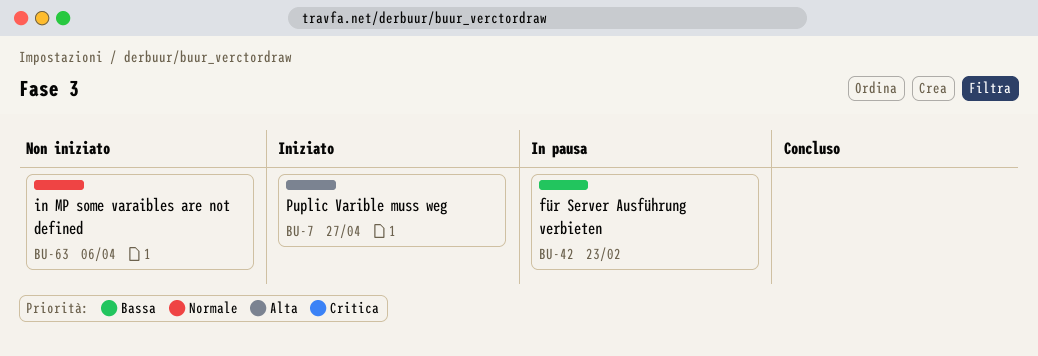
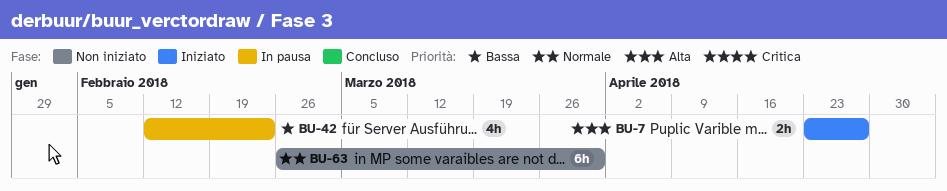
BU-63, due: Apr 6 -> Mar 30

